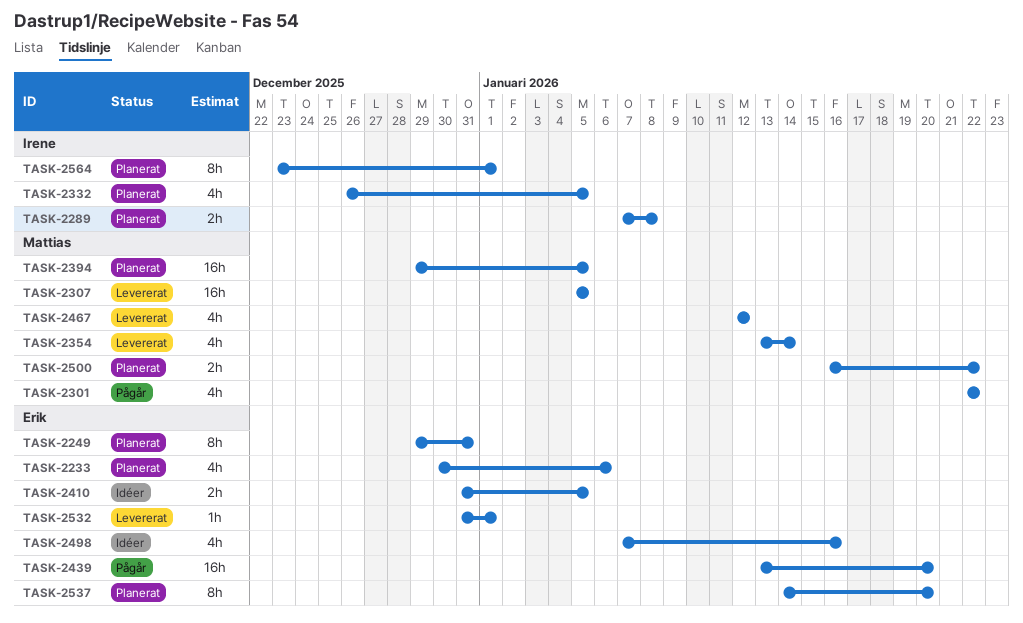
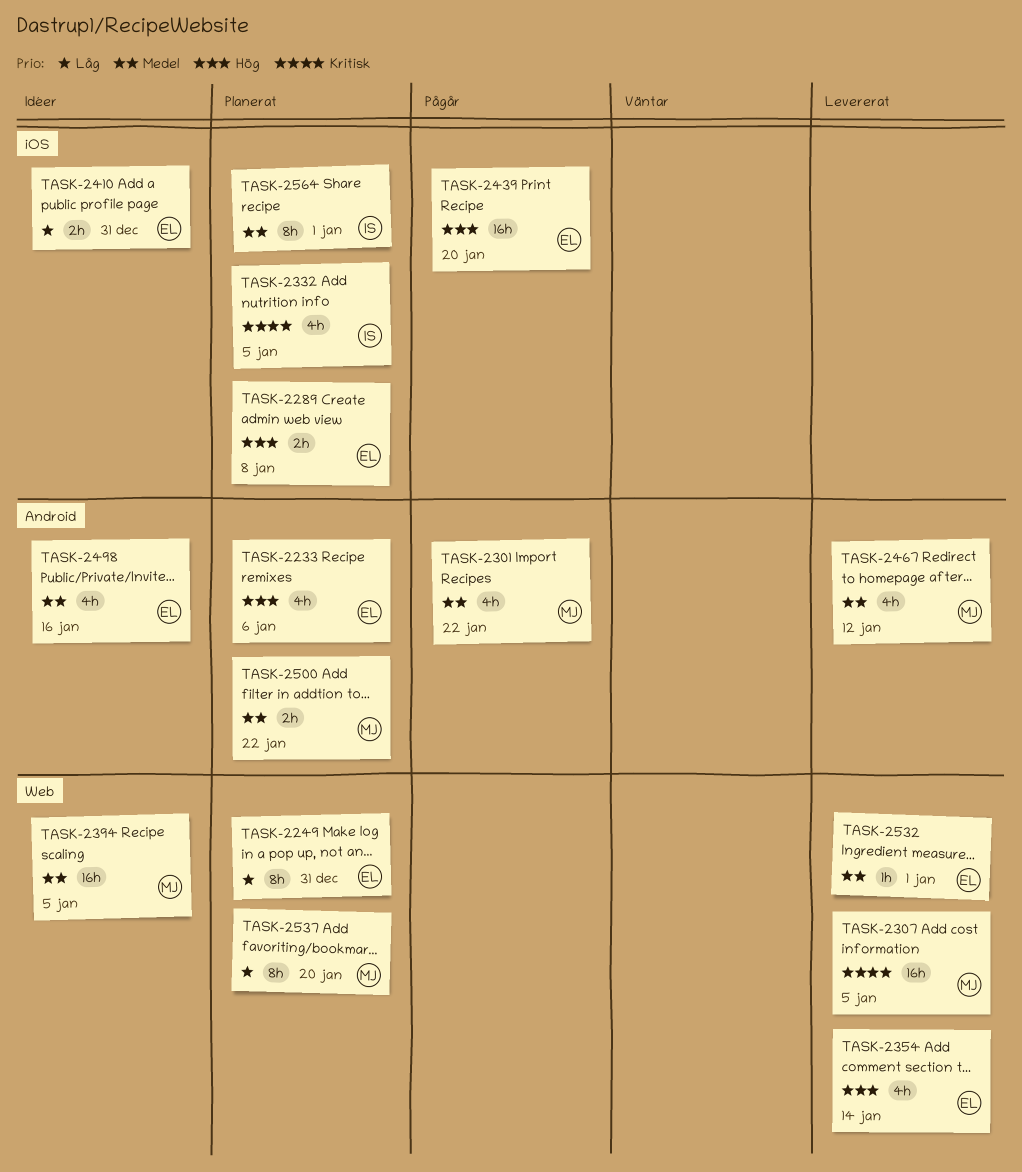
TASK-2289, owner: Irene -> Erik
TASK-2354, owner: Mattias -> Erik
TASK-2394, status: Planerat -> Idéer
TASK-2410, due: Jan 5 -> Dec 31
TASK-2537, owner: Erik -> Mattias

